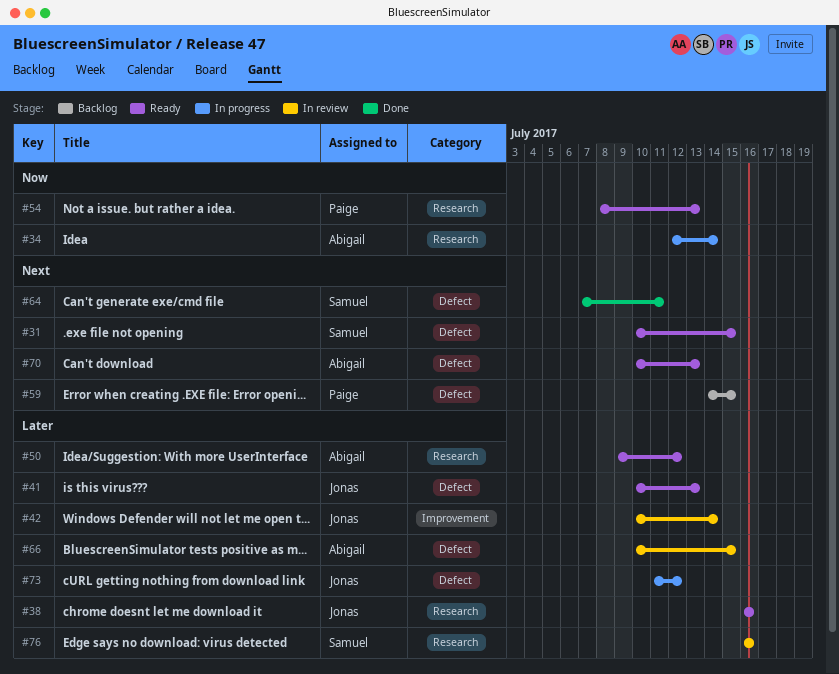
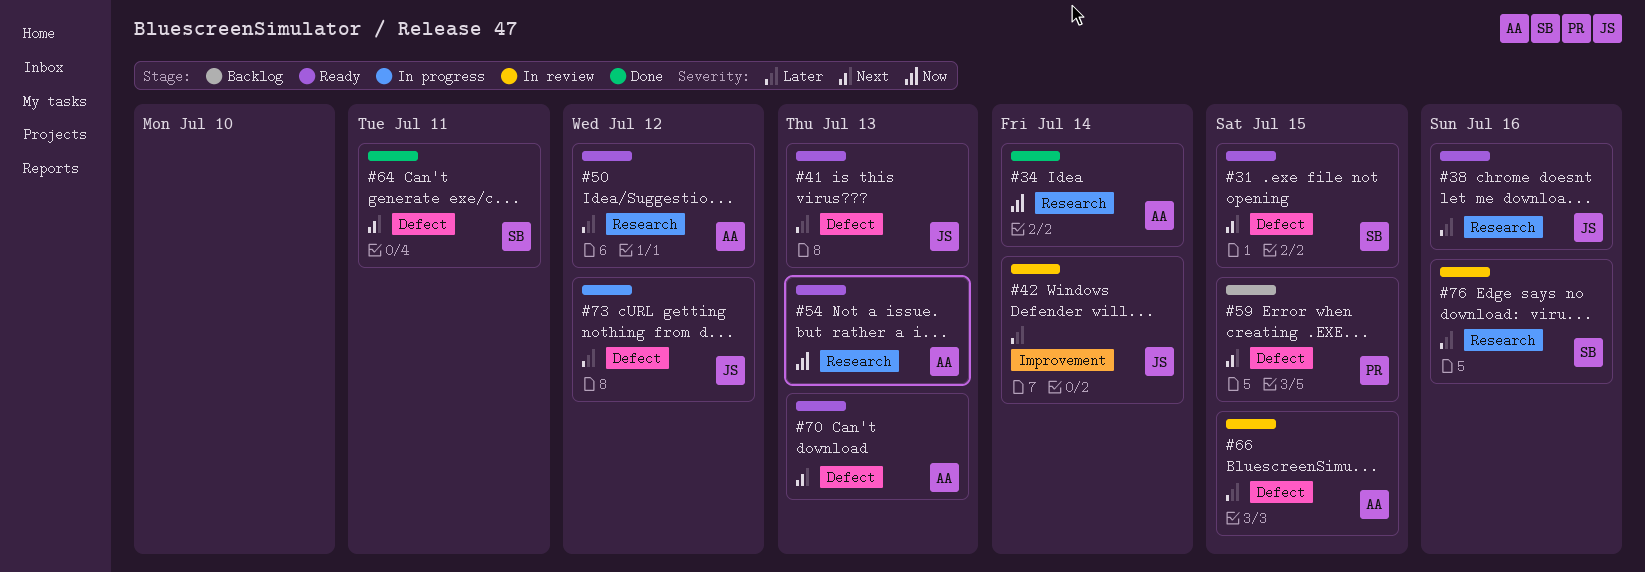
#34, status: In progress -> Done
#54, owner: Paige -> Abigail

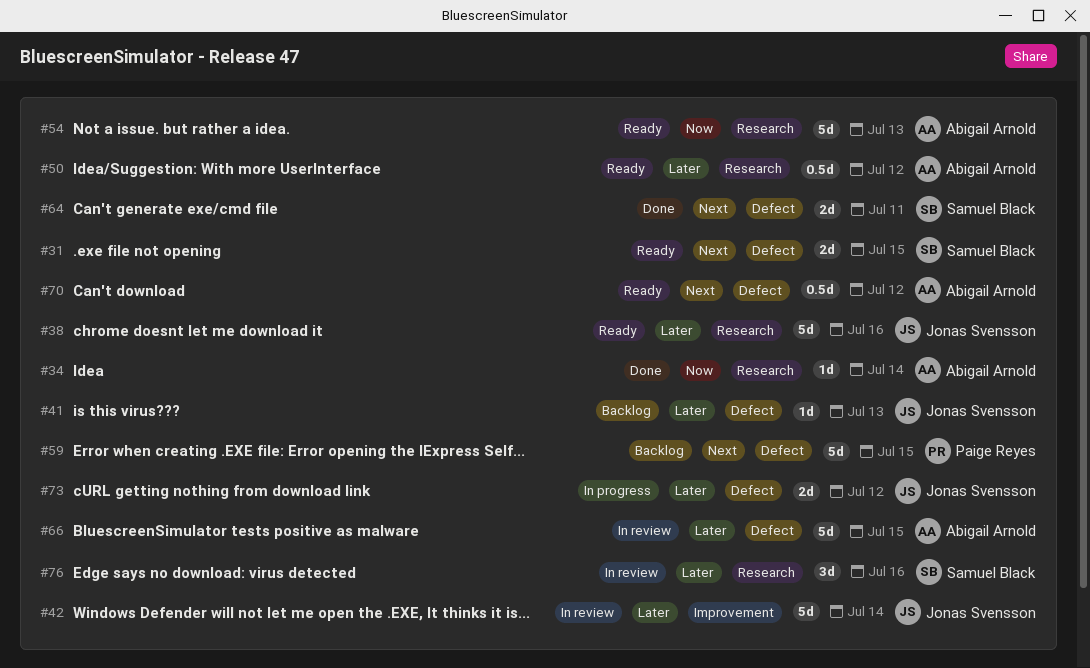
#41, status: Ready -> Backlog
#70, due: Jul 13 -> Jul 12

